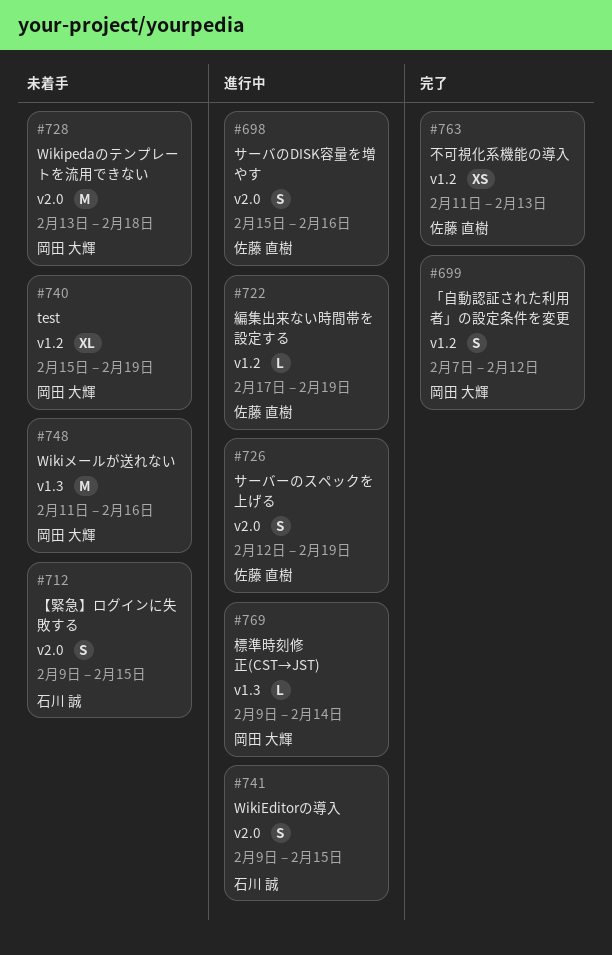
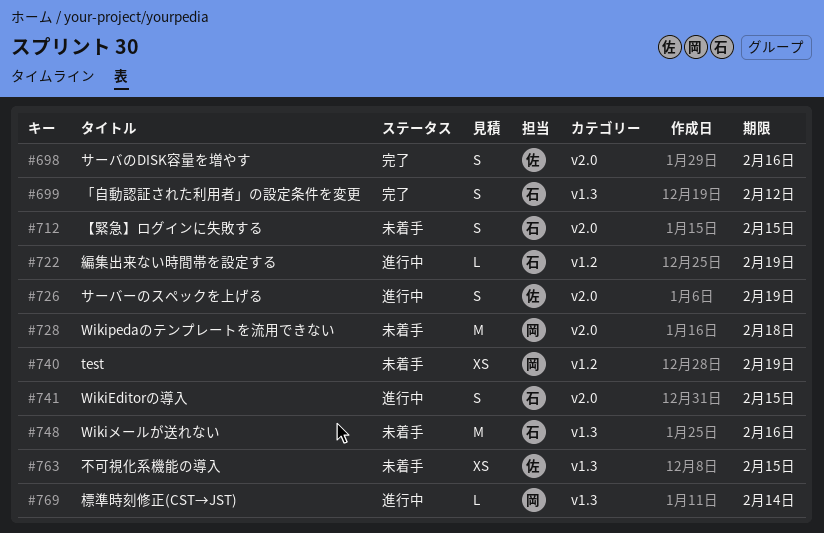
#698, status: 進行中 -> 完了
#699, owner: 岡田 大輝 -> 石川 誠
#699, label: v1.2 -> v1.3
#722, owner: 佐藤 直樹 -> 石川 誠
#740, estimate: XL -> XS
#748, owner: 岡田 大輝 -> 石川 誠
#763, status: 完了 -> 未着手
#763, label: v1.2 -> v1.3
#763, due: Feb 13 -> Feb 15

